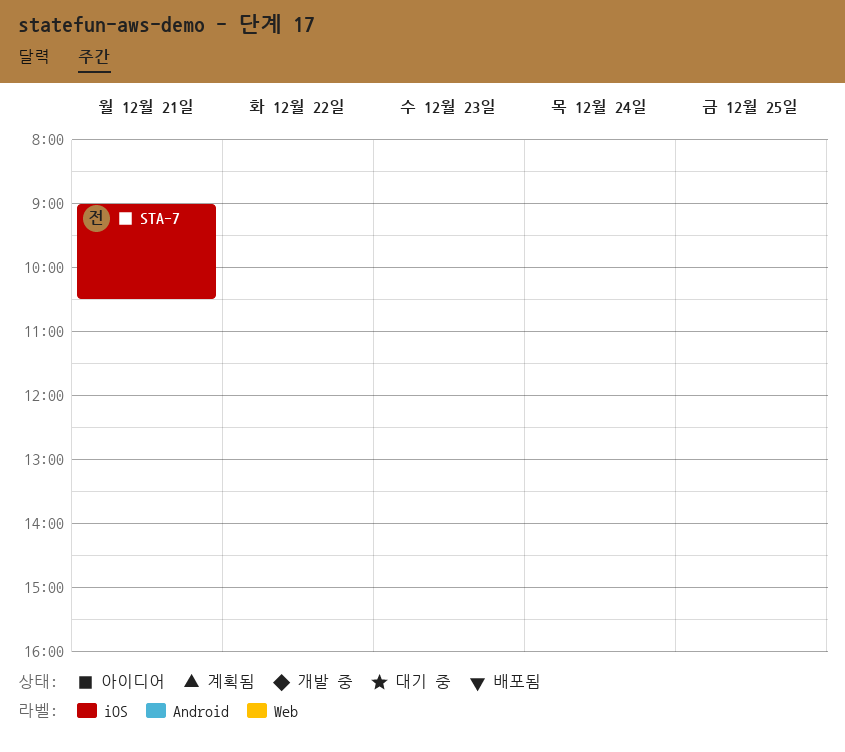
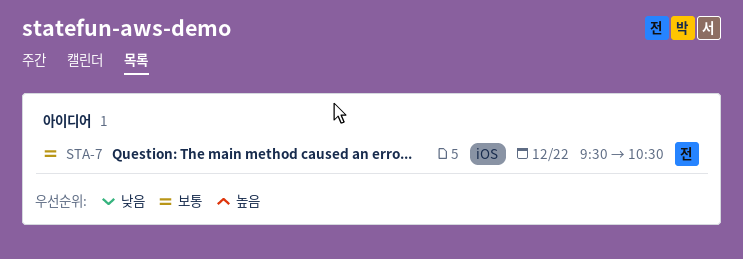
STA-7, day: Dec 21 -> Dec 22
STA-7, begins: 09:00 -> 09:30

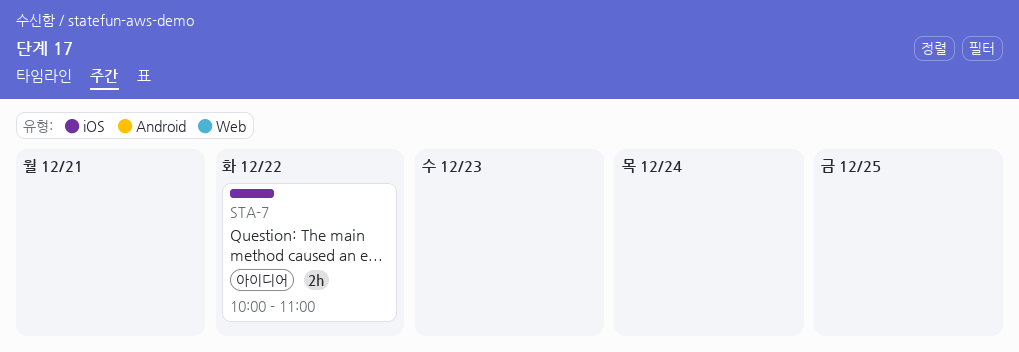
STA-7, begins: 09:30 -> 10:00
STA-7, ends: 10:30 -> 11:00

